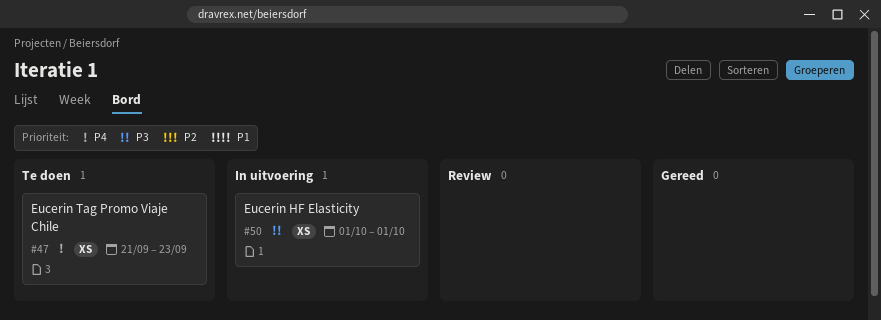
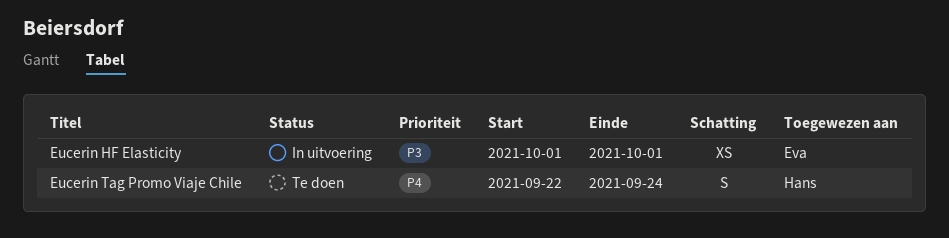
Eucerin Tag Promo Viaje Chile, estimate: XS -> S
Eucerin Tag Promo Viaje Chile, start: Sep 21 -> Sep 22
Eucerin Tag Promo Viaje Chile, due: Sep 23 -> Sep 24

